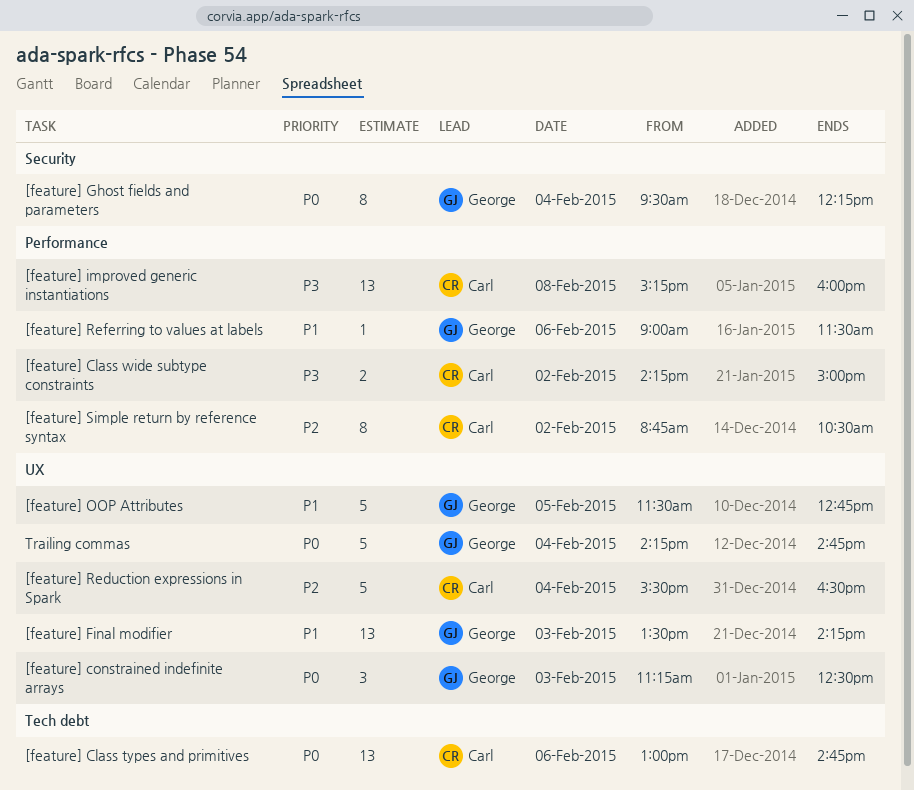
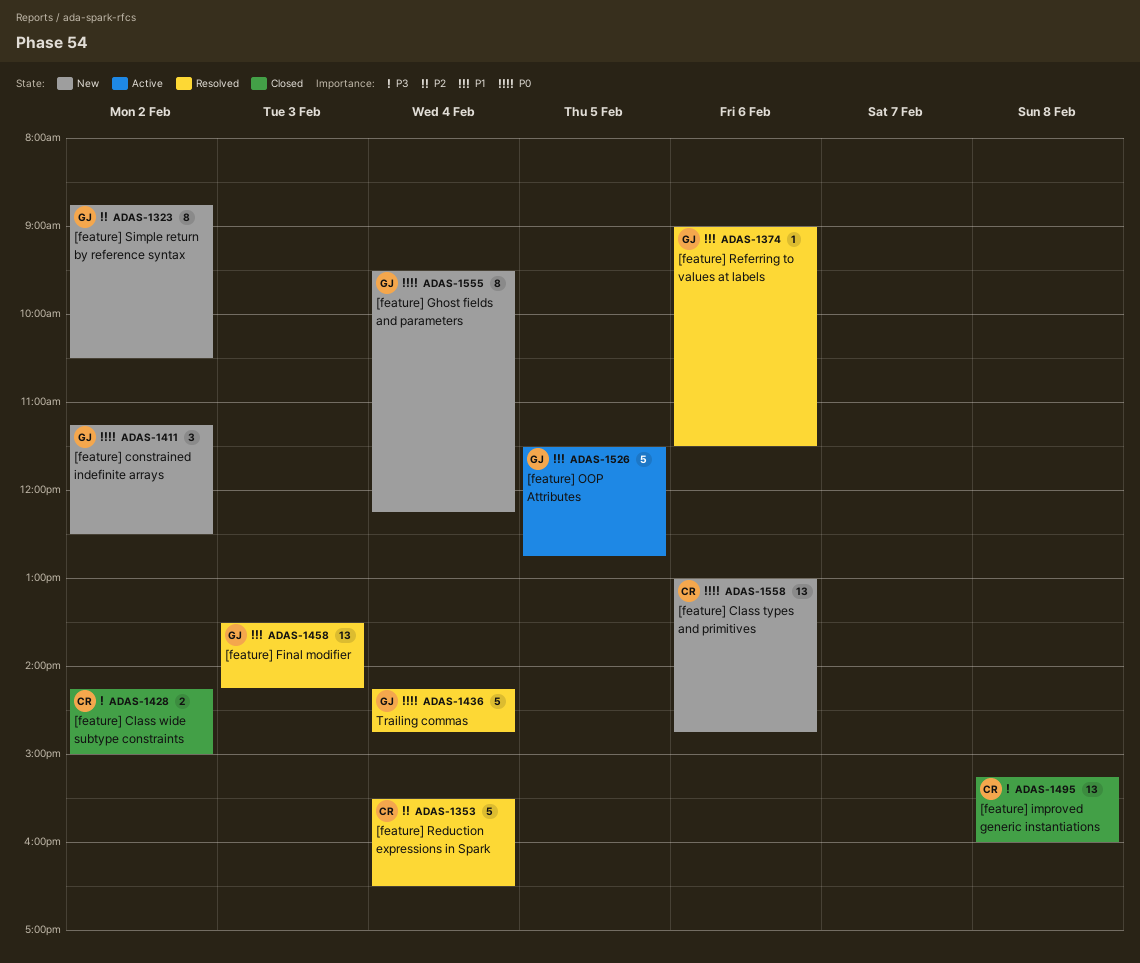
[feature] constrained indefinite arrays, day: Feb 3 -> Feb 2
[feature] Simple return by reference syntax, owner: Carl -> George

